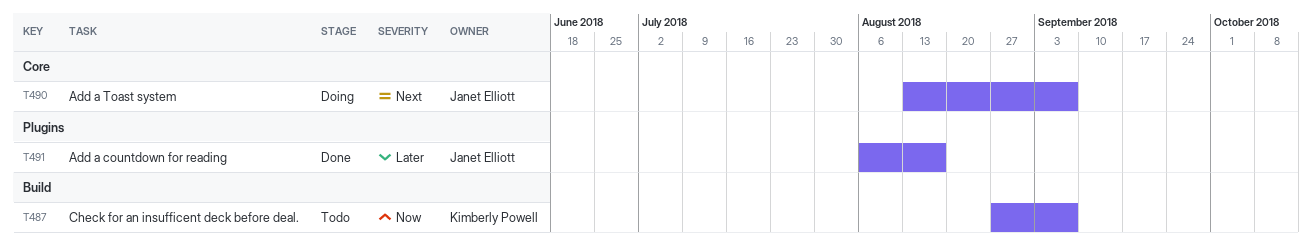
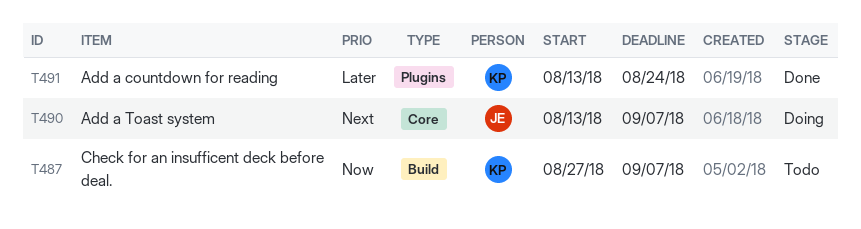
T491, owner: Janet Elliott -> Kimberly Powell
T491, start: Aug 6 -> Aug 13
T491, due: Aug 17 -> Aug 24

